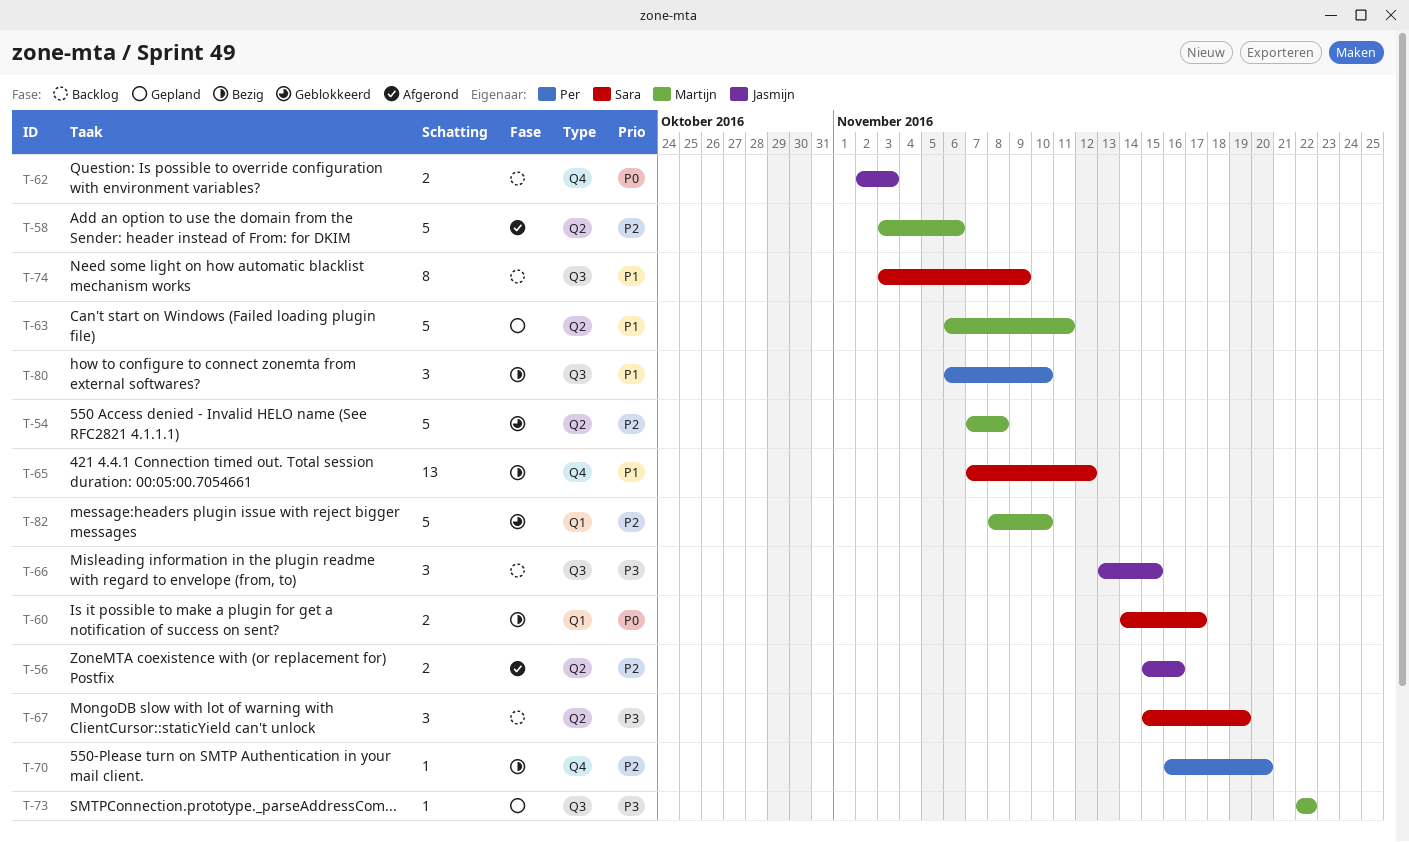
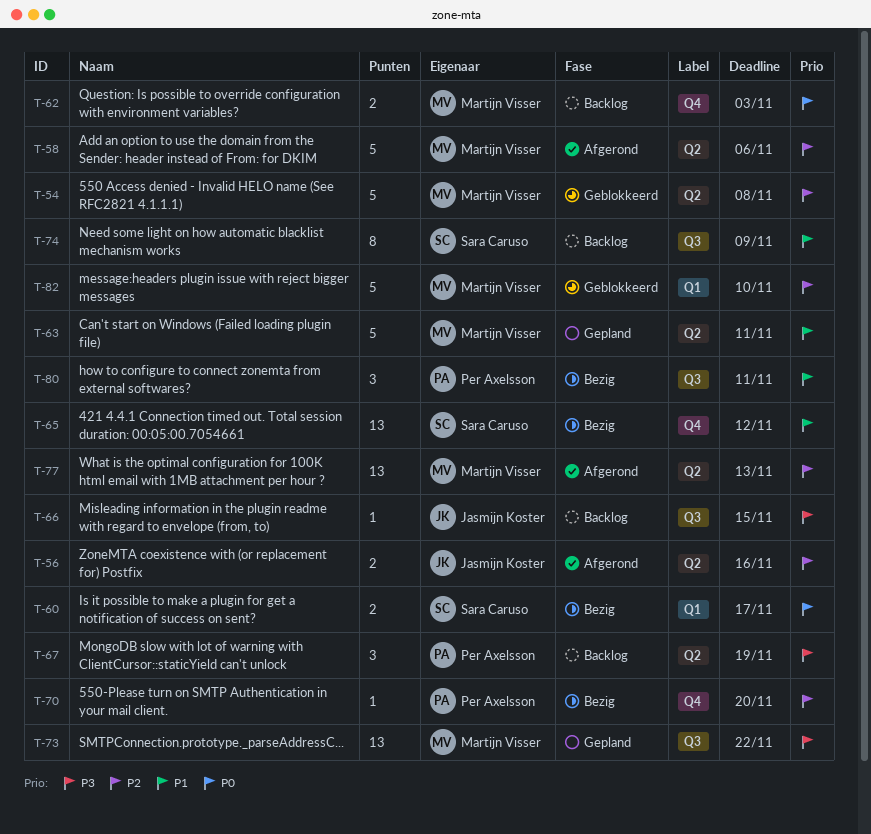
T-62, owner: Jasmijn Koster -> Martijn Visser
T-66, estimate: 3 -> 1
T-67, owner: Sara Caruso -> Per Axelsson
T-73, estimate: 1 -> 13
T-77: none -> present
T-80, due: Nov 10 -> Nov 11

